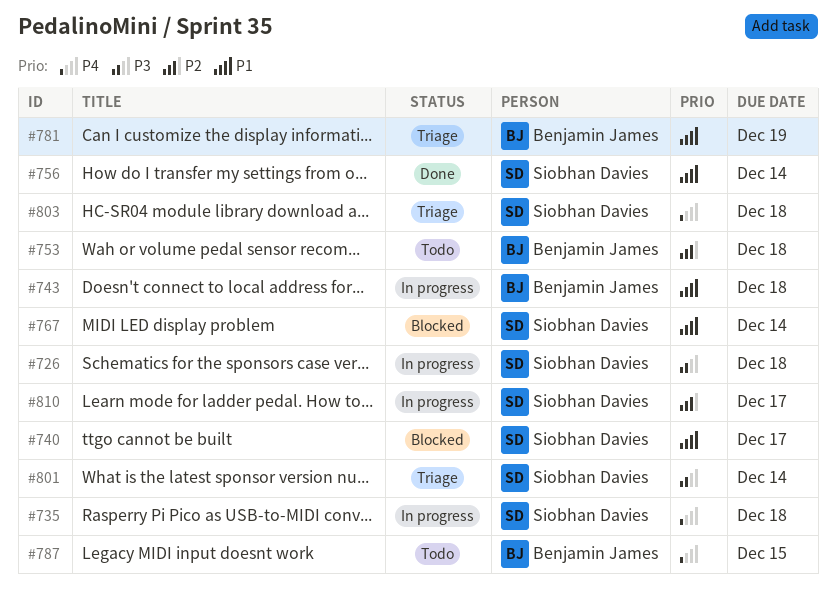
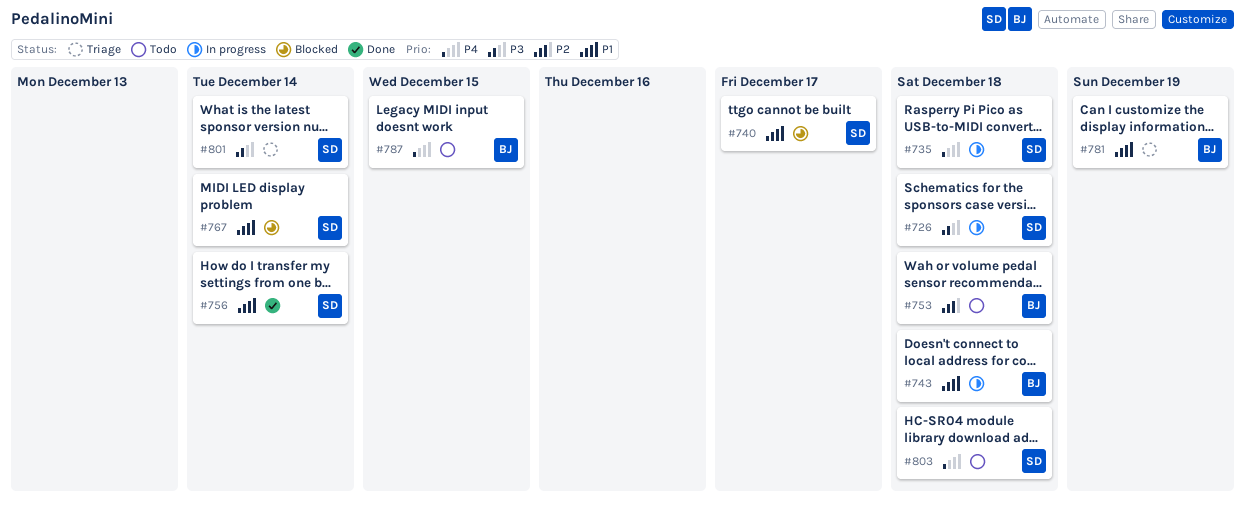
#803, status: Triage -> Todo
#810: present -> none

